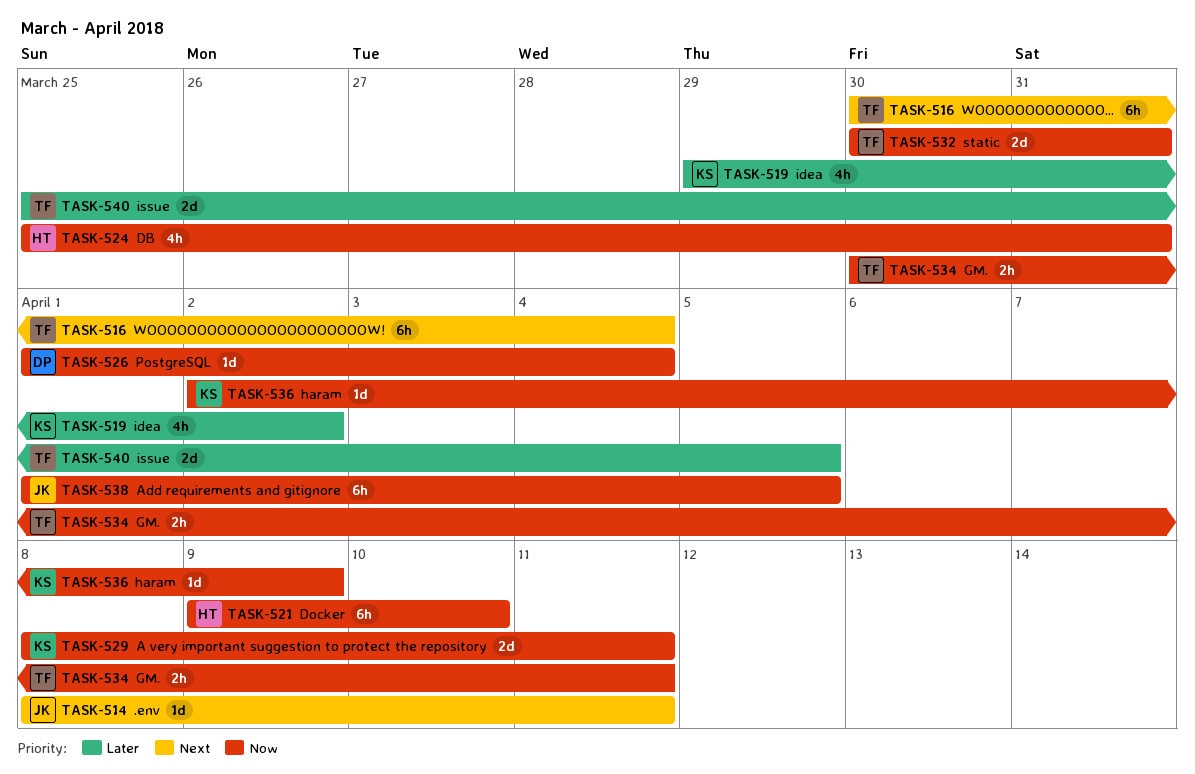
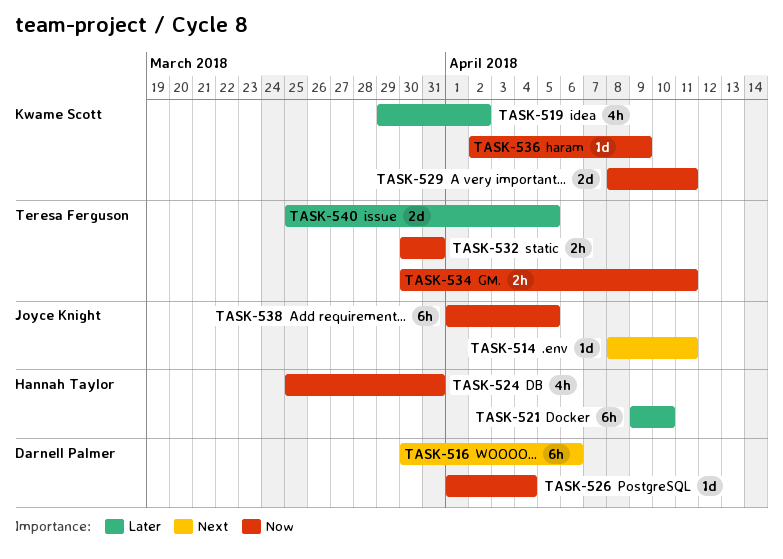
TASK-516, owner: Teresa Ferguson -> Darnell Palmer
TASK-516, due: Apr 4 -> Apr 6
TASK-521, priority: Now -> Later
TASK-532, estimate: 2d -> 2h

